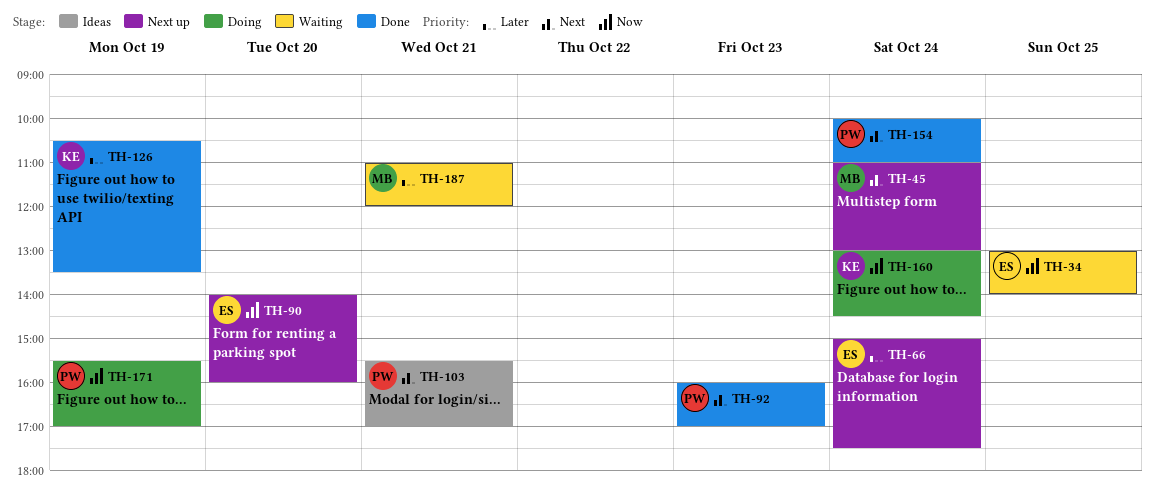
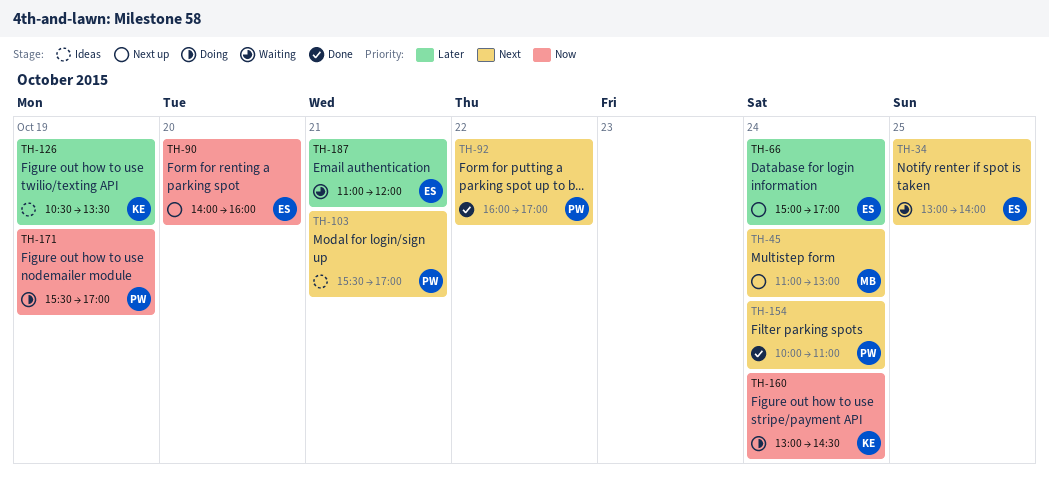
TH-34, priority: Now -> Next
TH-66, ends: 17:30 -> 17:00
TH-92, day: Oct 23 -> Oct 22
TH-126, status: Done -> Ideas
TH-187, owner: MB -> ES

